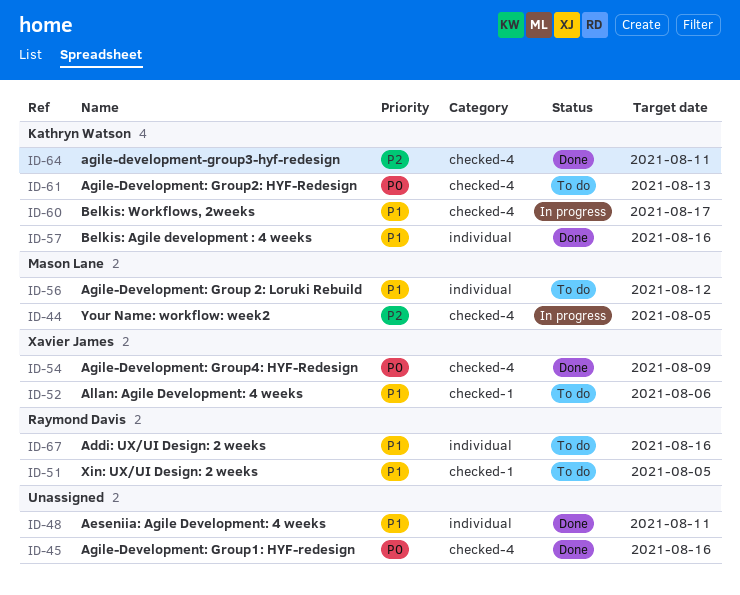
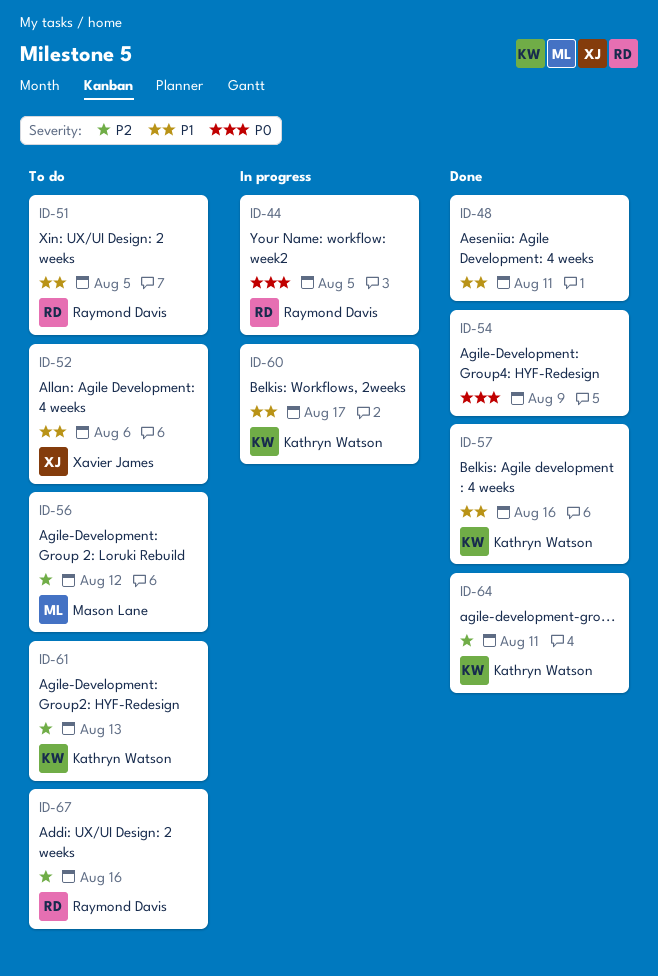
ID-44, owner: Mason Lane -> Raymond Davis
ID-44, priority: P2 -> P0
ID-45: present -> none
ID-54, owner: Xavier James -> none
ID-56, priority: P1 -> P2
ID-61, priority: P0 -> P2
ID-67, priority: P1 -> P2

